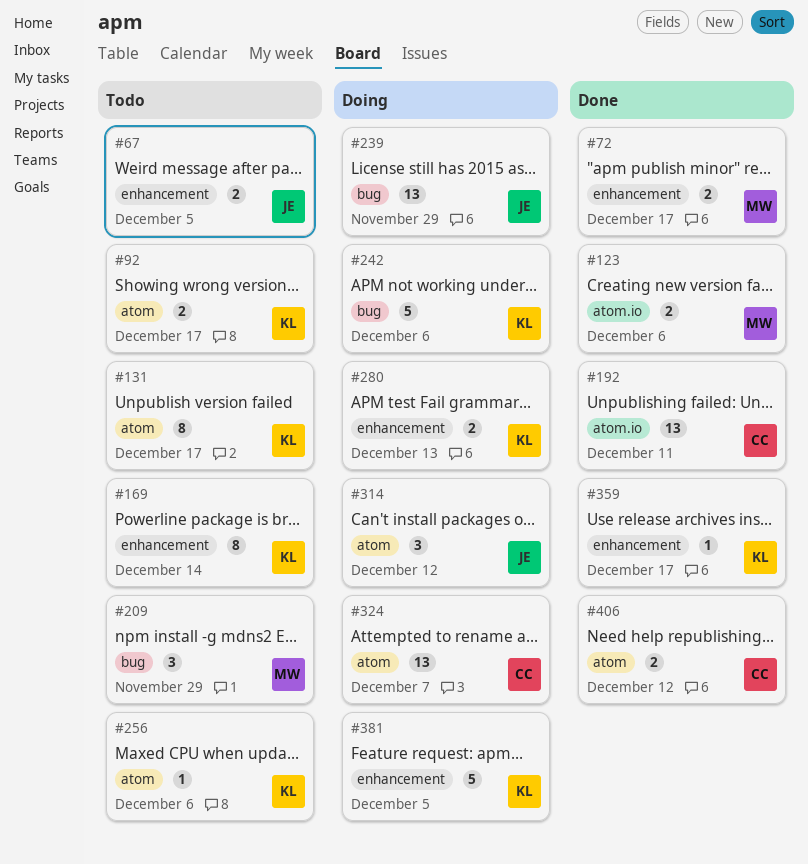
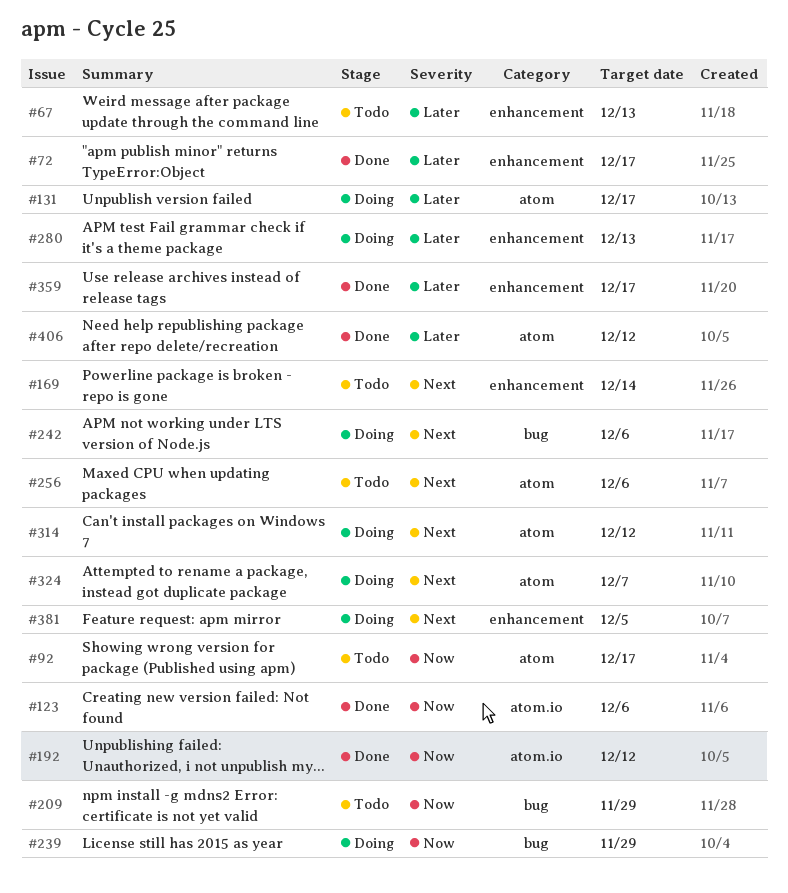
#67, due: Dec 5 -> Dec 13
#131, status: Todo -> Doing
#192, due: Dec 11 -> Dec 12

